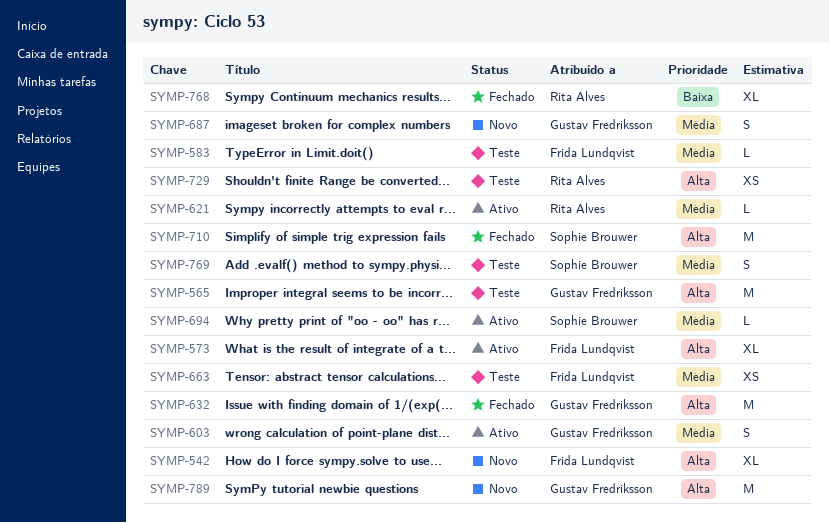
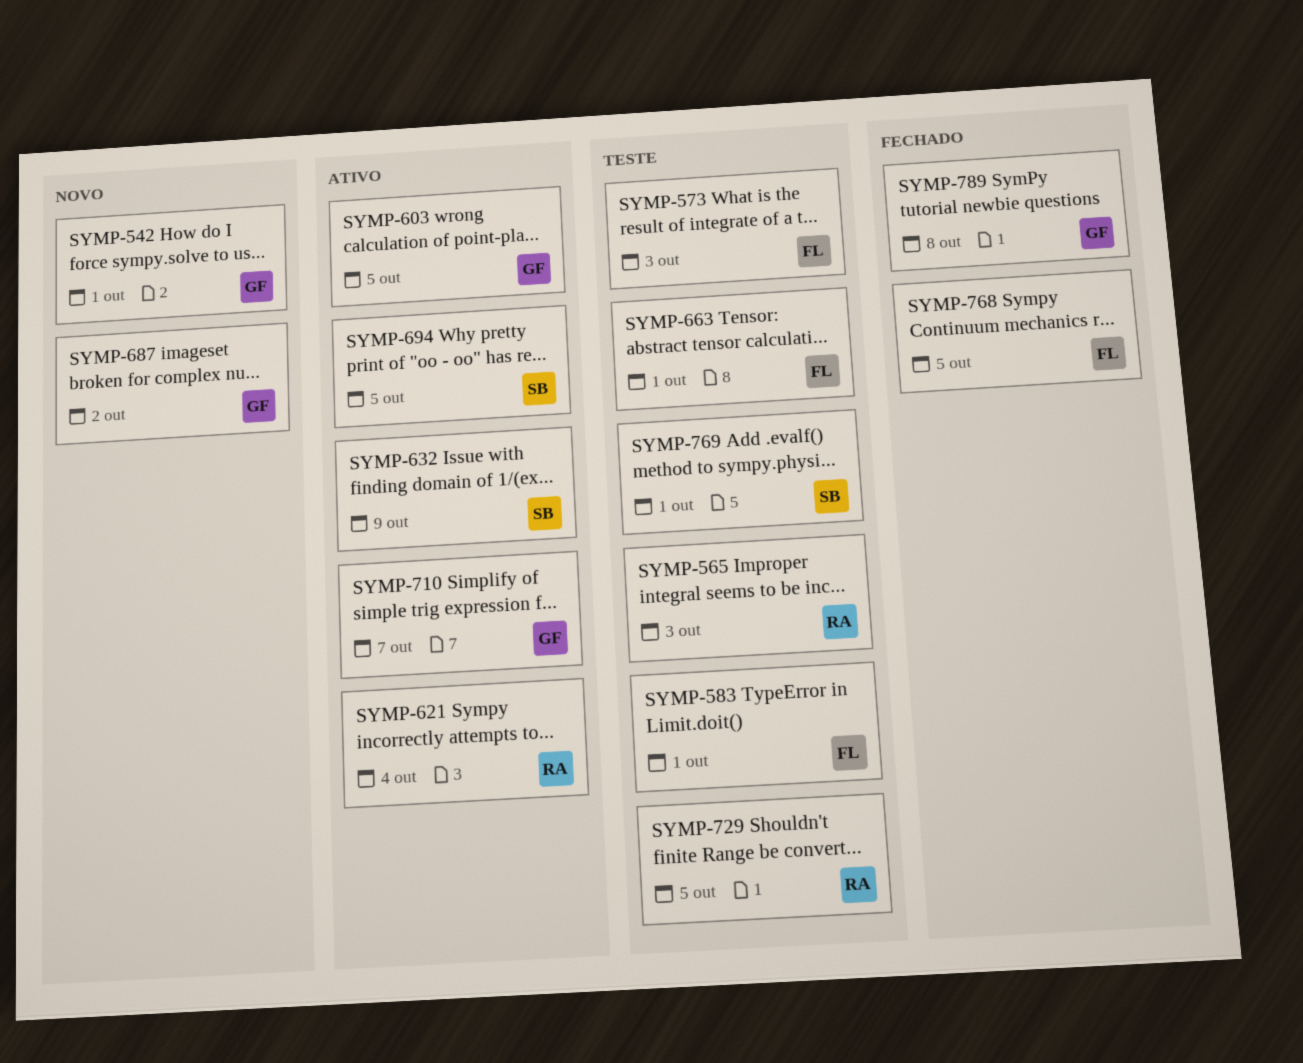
SYMP-542, owner: Frida Lundqvist -> Gustav Fredriksson
SYMP-565, owner: Gustav Fredriksson -> Rita Alves
SYMP-573, status: Ativo -> Teste
SYMP-632, status: Fechado -> Ativo
SYMP-632, owner: Gustav Fredriksson -> Sophie Brouwer
SYMP-710, status: Fechado -> Ativo
SYMP-710, owner: Sophie Brouwer -> Gustav Fredriksson
SYMP-768, owner: Rita Alves -> Frida Lundqvist
SYMP-789, status: Novo -> Fechado

